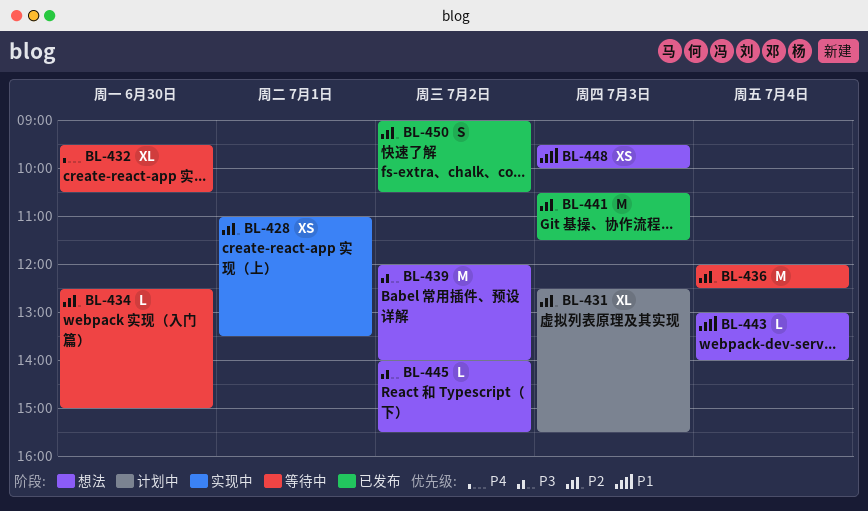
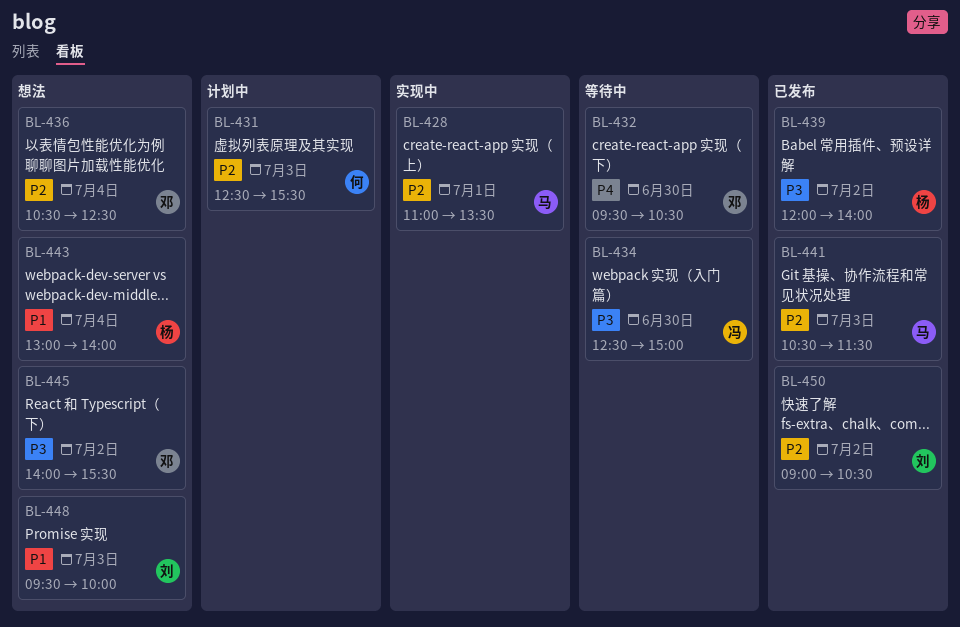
BL-434, priority: P2 -> P3
BL-436, status: 等待中 -> 想法
BL-436, begins: 12:00 -> 10:30
BL-439, status: 想法 -> 已发布

